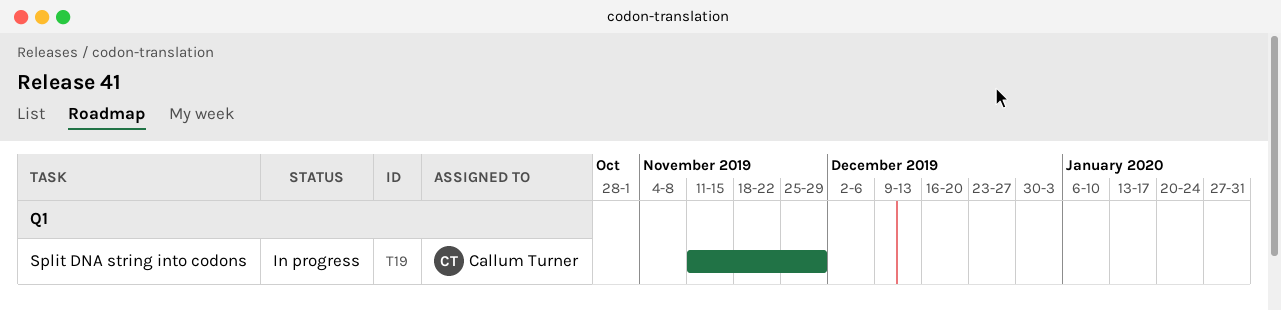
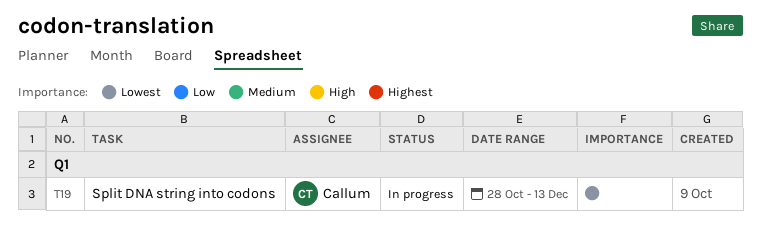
T19, start: Nov 11 -> Oct 28
T19, due: Nov 29 -> Dec 13

